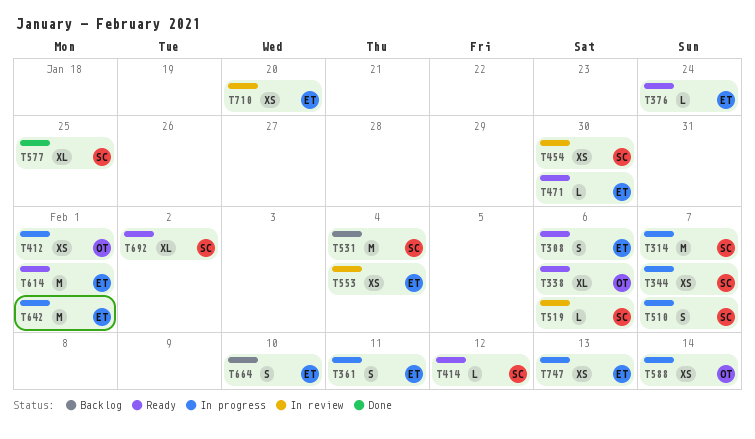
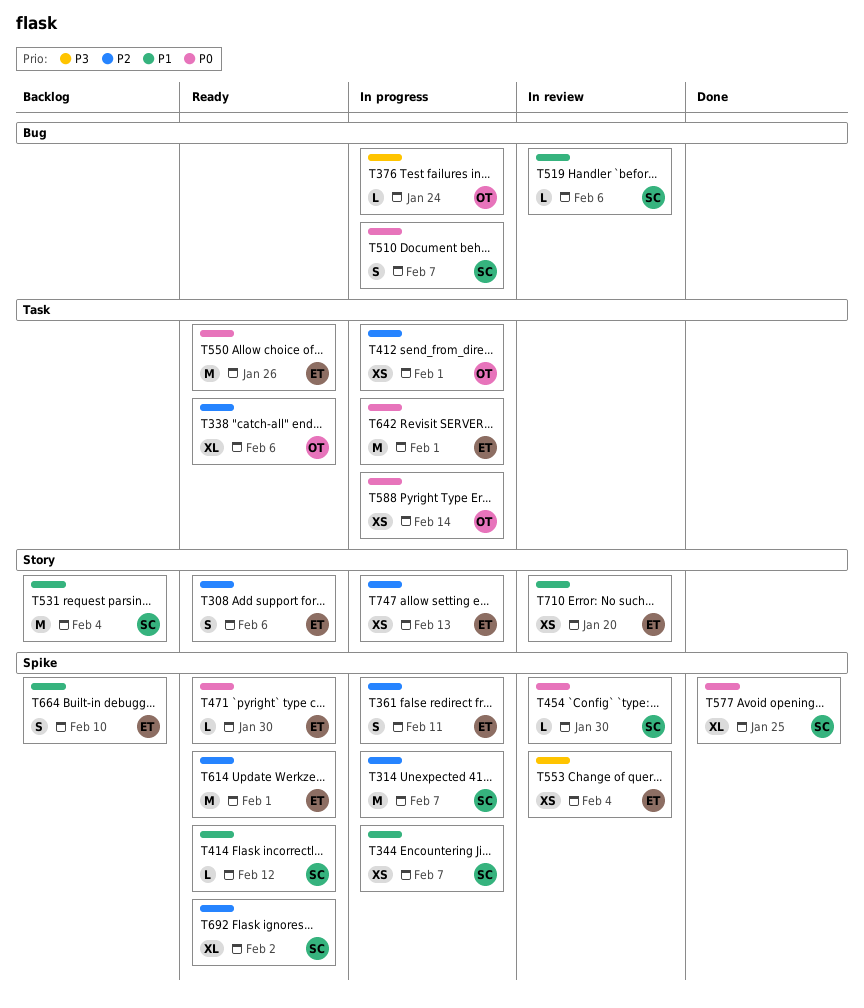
T376, status: Ready -> In progress
T376, owner: ET -> OT
T454, estimate: XS -> L
T550: none -> present

